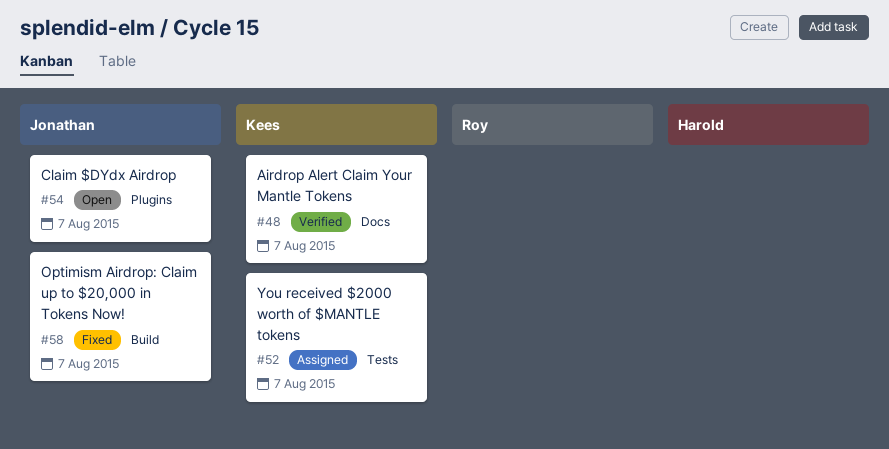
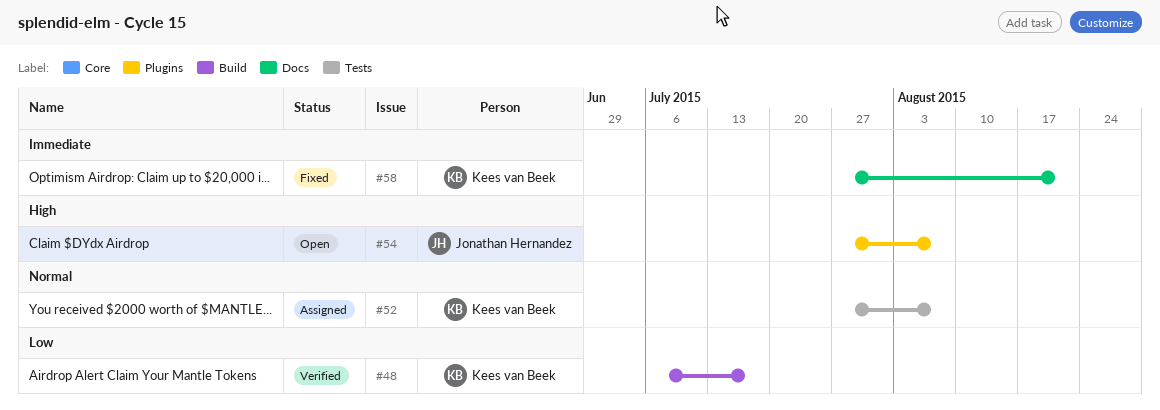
#48, label: Docs -> Build
#48, due: Aug 7 -> Jul 17
#58, owner: Jonathan Hernandez -> Kees van Beek
#58, label: Build -> Docs
#58, due: Aug 7 -> Aug 21

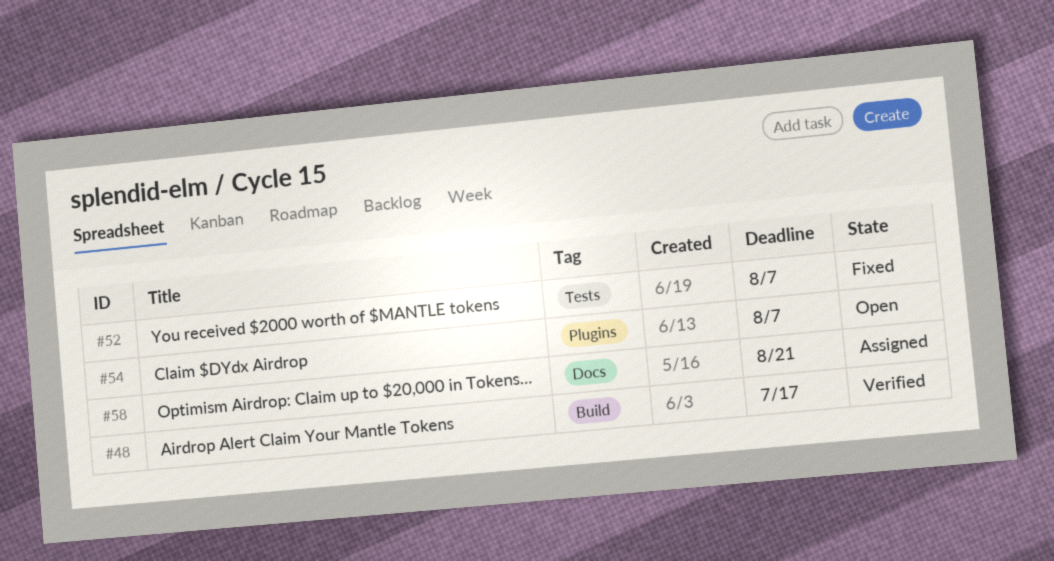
#52, status: Assigned -> Fixed
#58, status: Fixed -> Assigned

